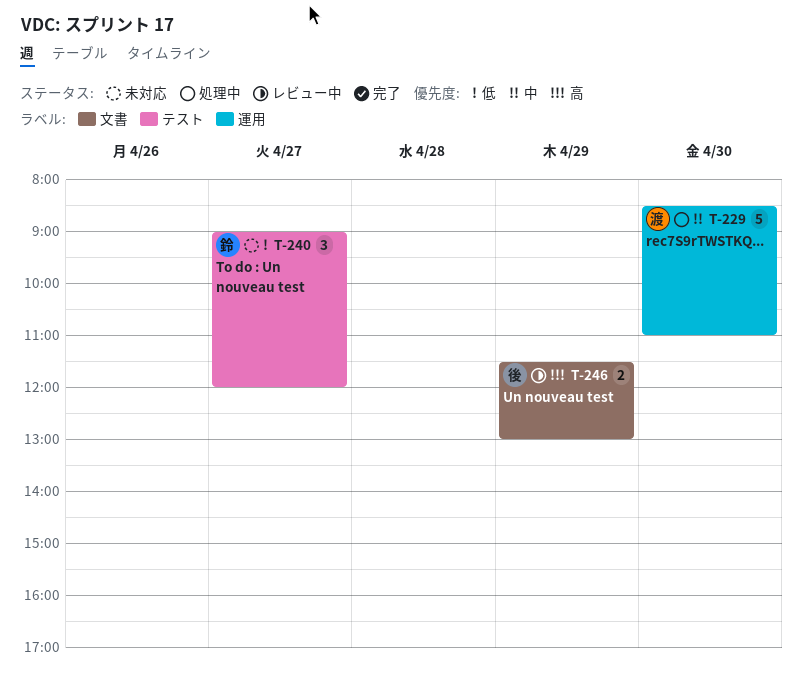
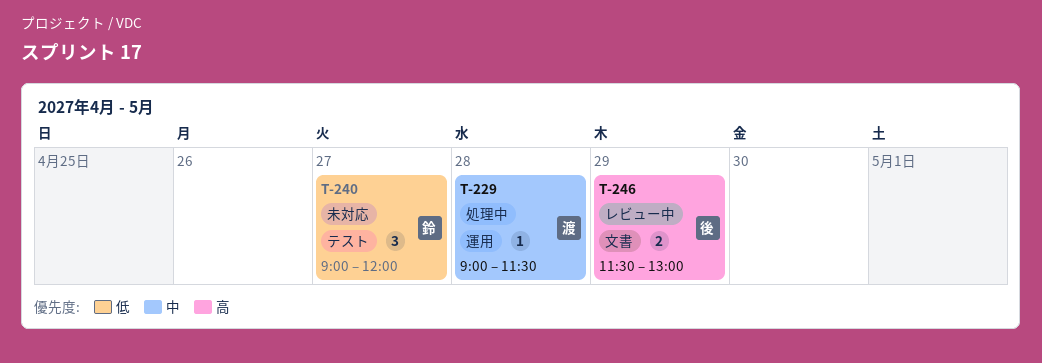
T-229, estimate: 5 -> 1
T-229, day: Apr 30 -> Apr 28
T-229, begins: 08:30 -> 09:00
T-229, ends: 11:00 -> 11:30

